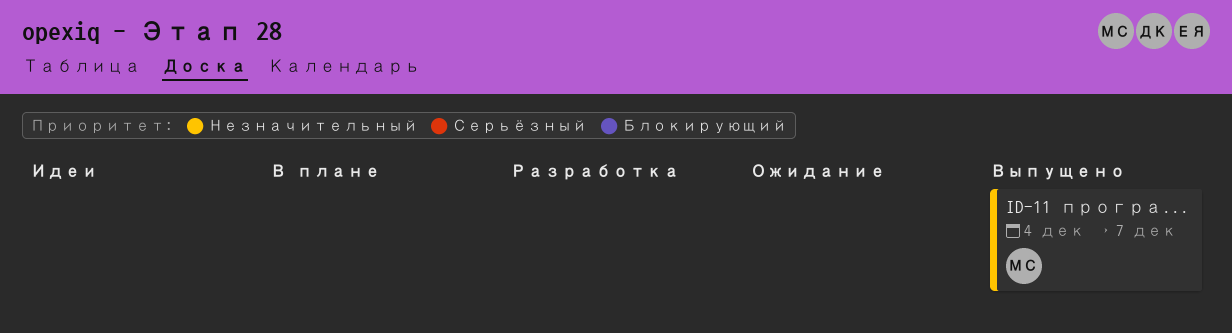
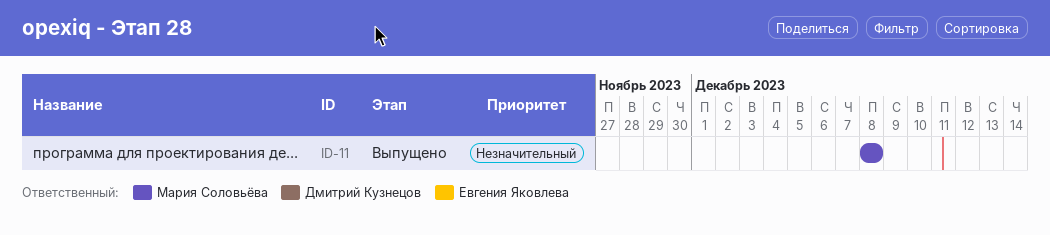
ID-11, start: Dec 4 -> Dec 8
ID-11, due: Dec 7 -> Dec 8

